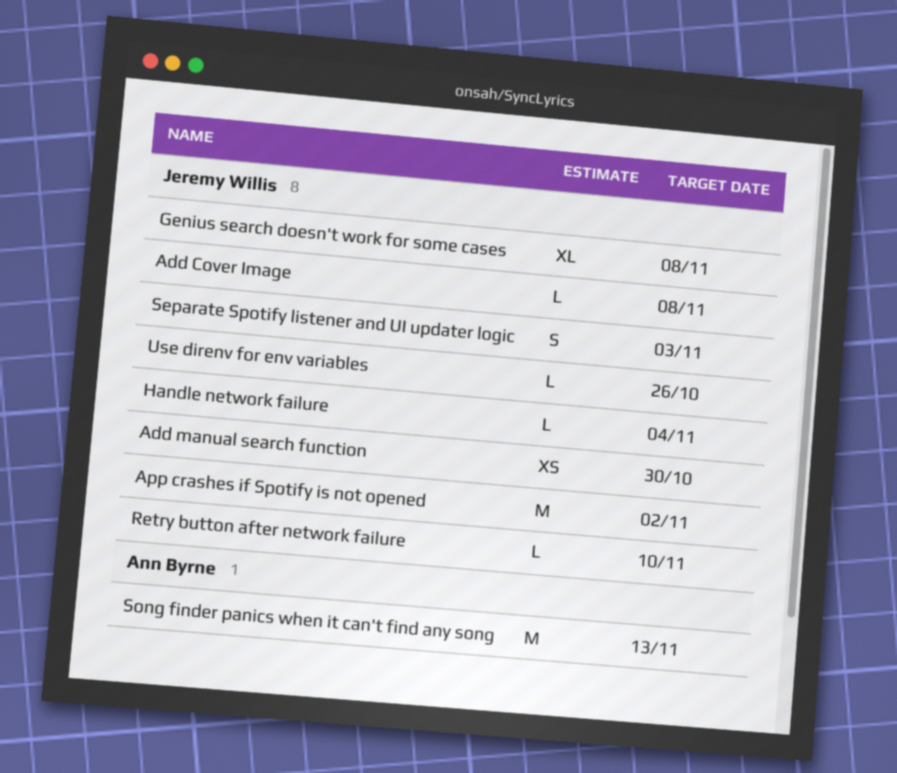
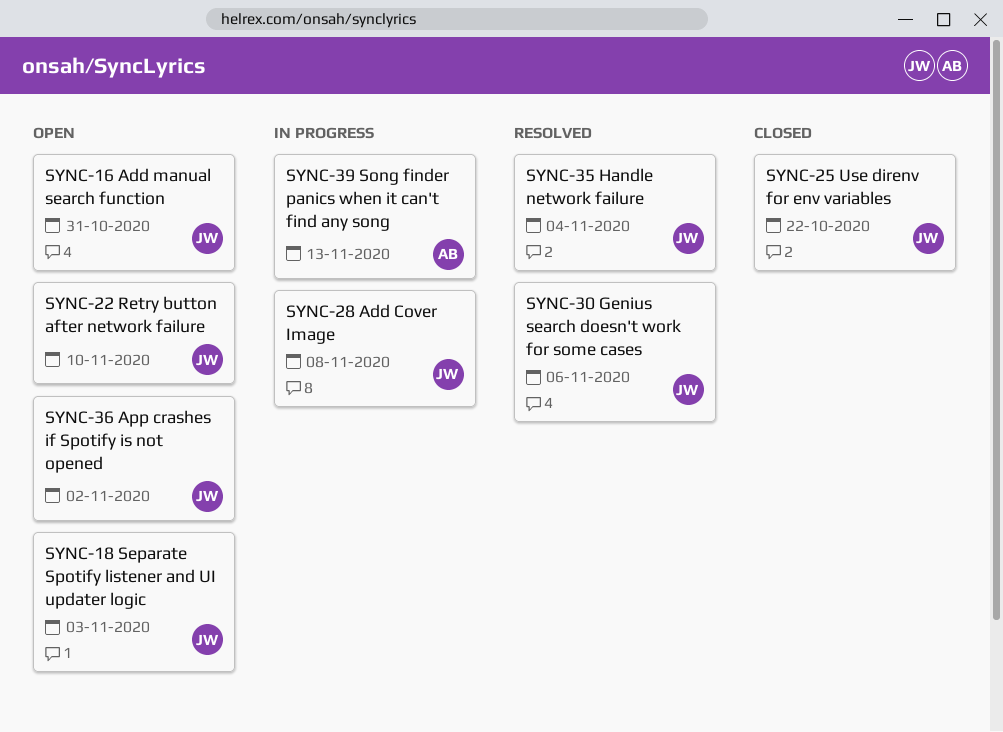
Add manual search function, due: Oct 30 -> Oct 31
Genius search doesn't work for some cases, due: Nov 8 -> Nov 6
Use direnv for env variables, due: Oct 26 -> Oct 22

